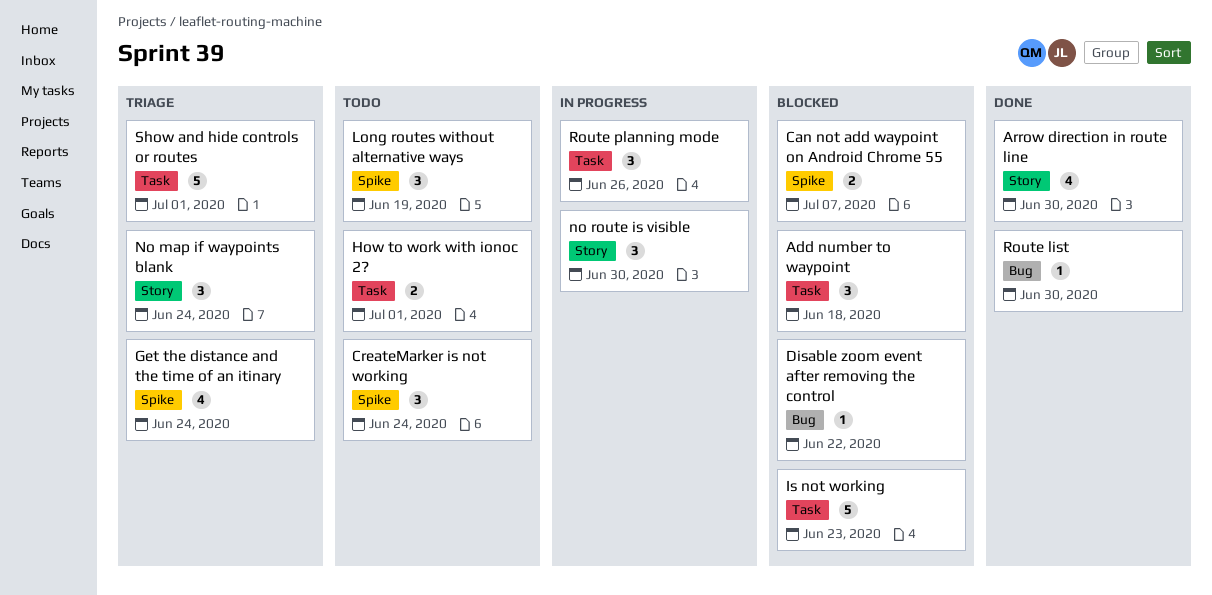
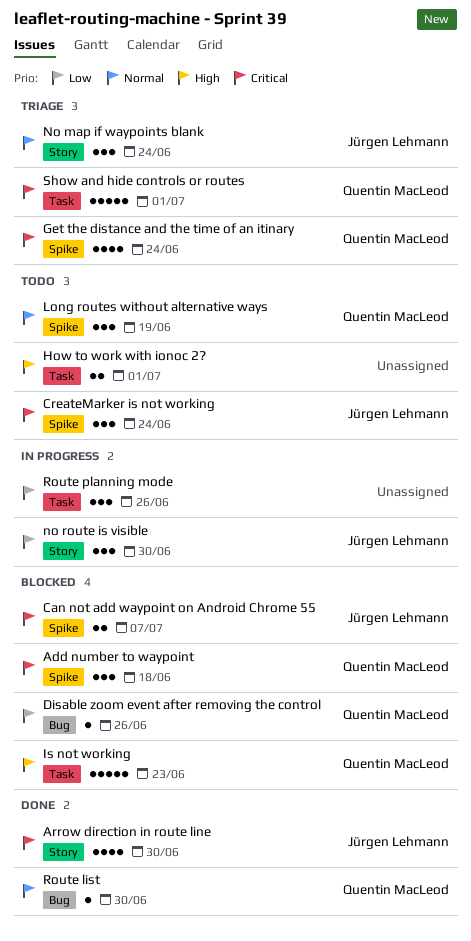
Add number to waypoint, label: Task -> Spike
Disable zoom event after removing the control, due: Jun 22 -> Jun 26

